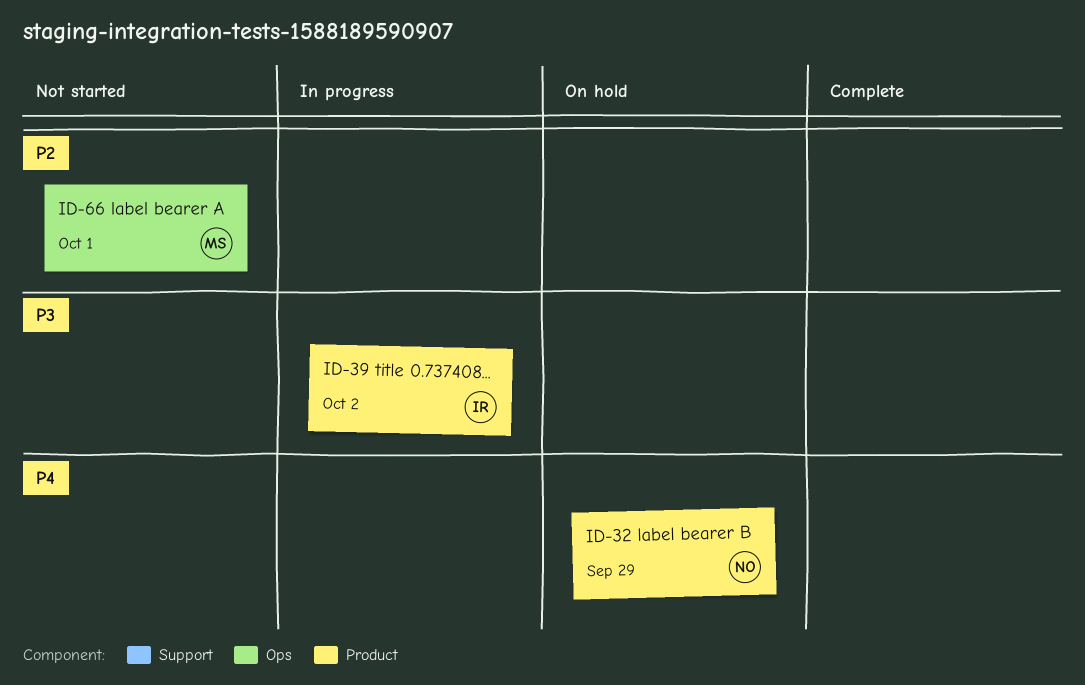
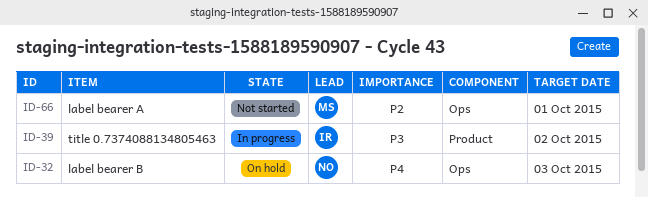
ID-32, label: Product -> Ops
ID-32, due: Sep 29 -> Oct 3

